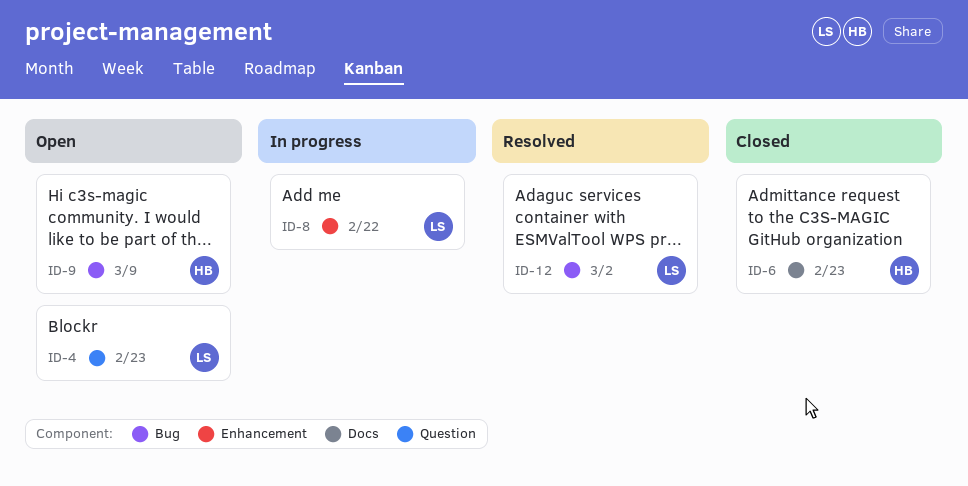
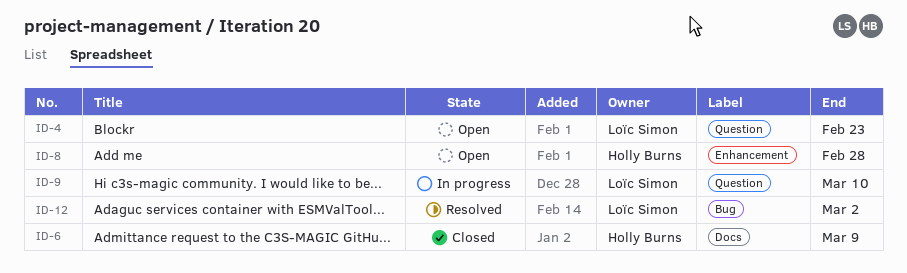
ID-6, due: Feb 23 -> Mar 9
ID-8, status: In progress -> Open
ID-8, owner: Loïc Simon -> Holly Burns
ID-8, due: Feb 22 -> Feb 28
ID-9, status: Open -> In progress
ID-9, owner: Holly Burns -> Loïc Simon
ID-9, label: Bug -> Question
ID-9, due: Mar 9 -> Mar 10

